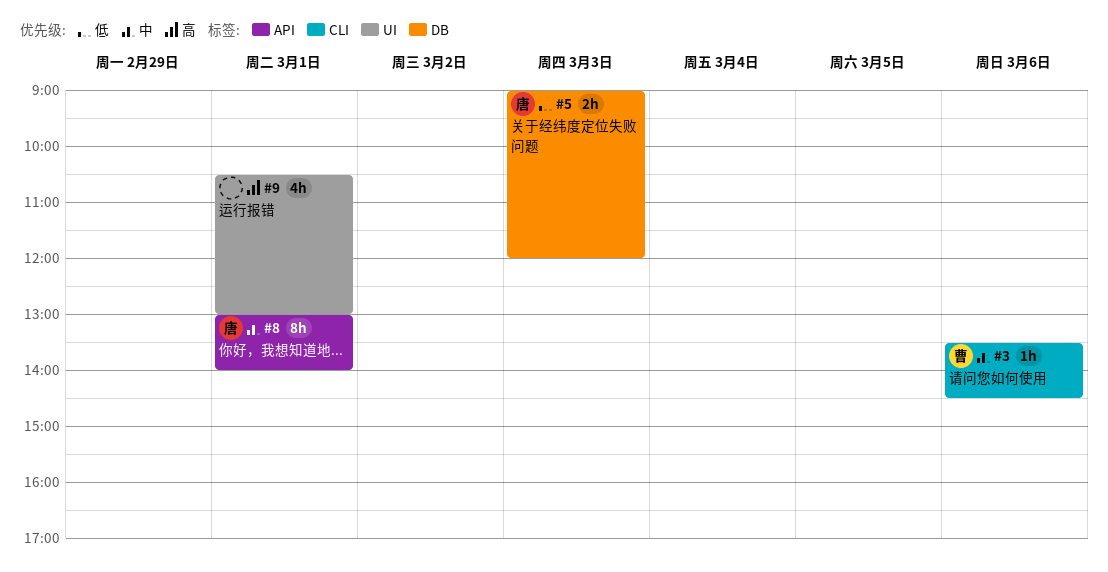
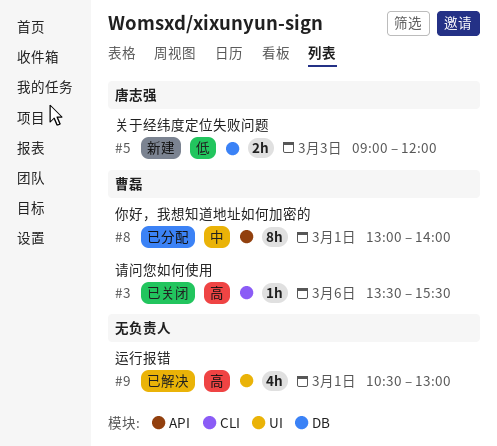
#3, priority: 中 -> 高
#3, ends: 14:30 -> 15:30
#8, owner: 唐志强 -> 曹磊

